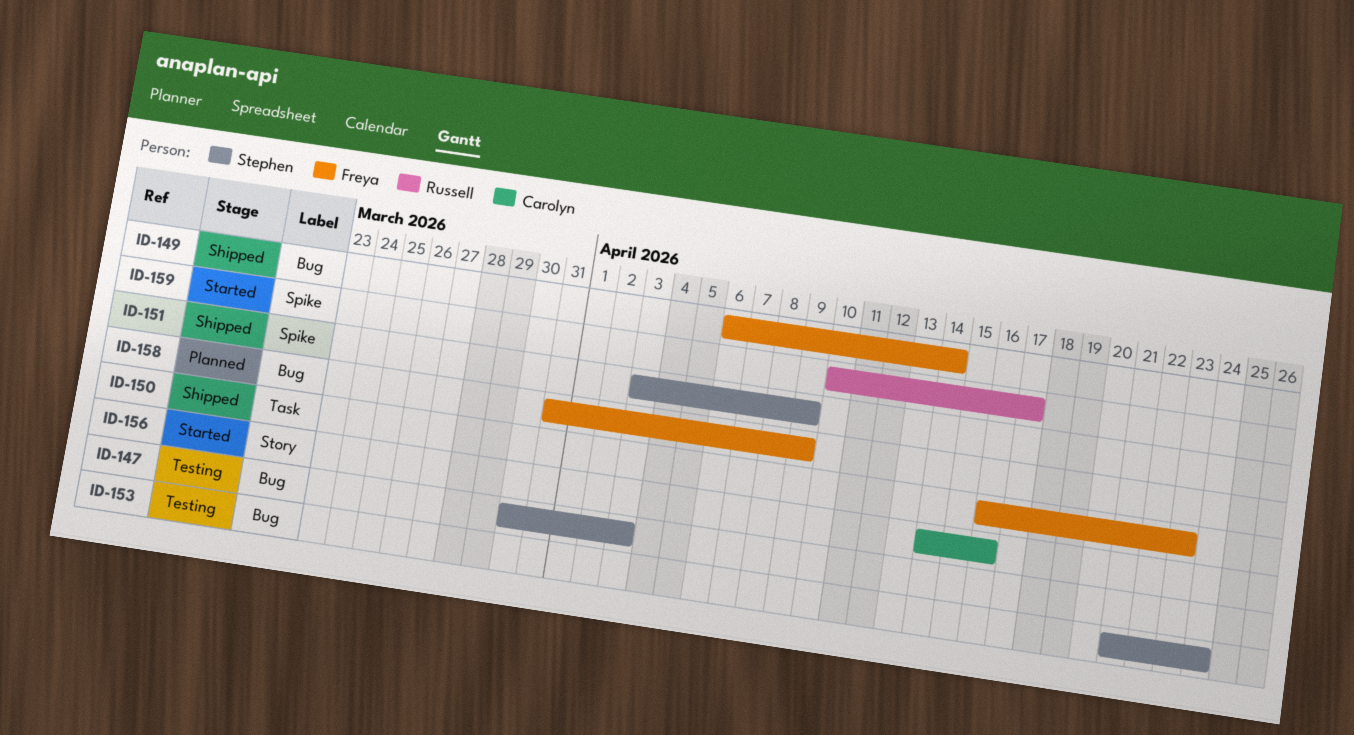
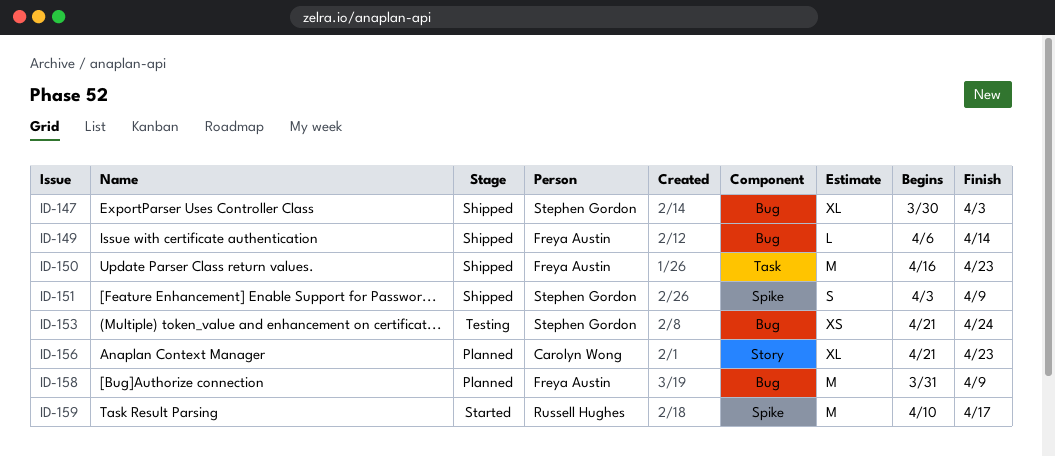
ID-147, status: Testing -> Shipped
ID-156, status: Started -> Planned
ID-156, start: Apr 14 -> Apr 21
ID-156, due: Apr 16 -> Apr 23

